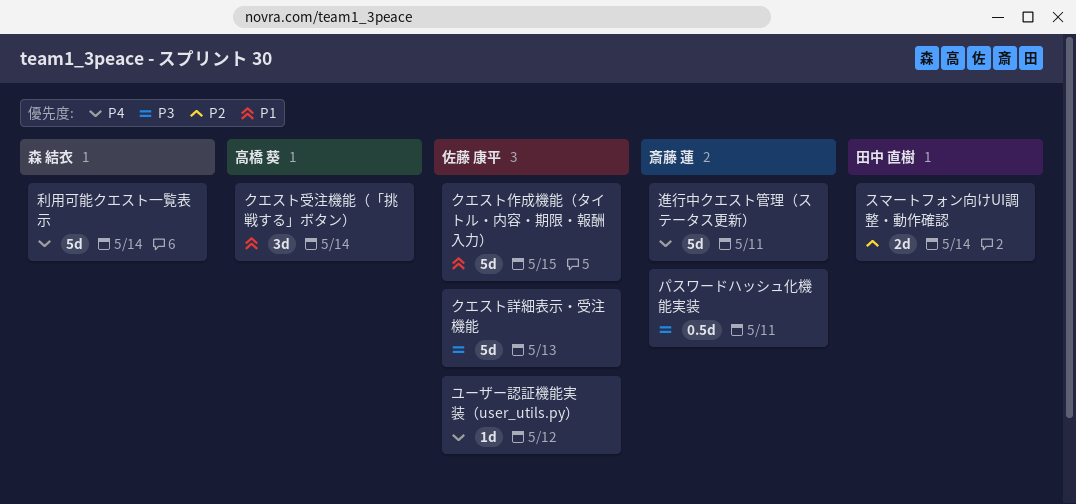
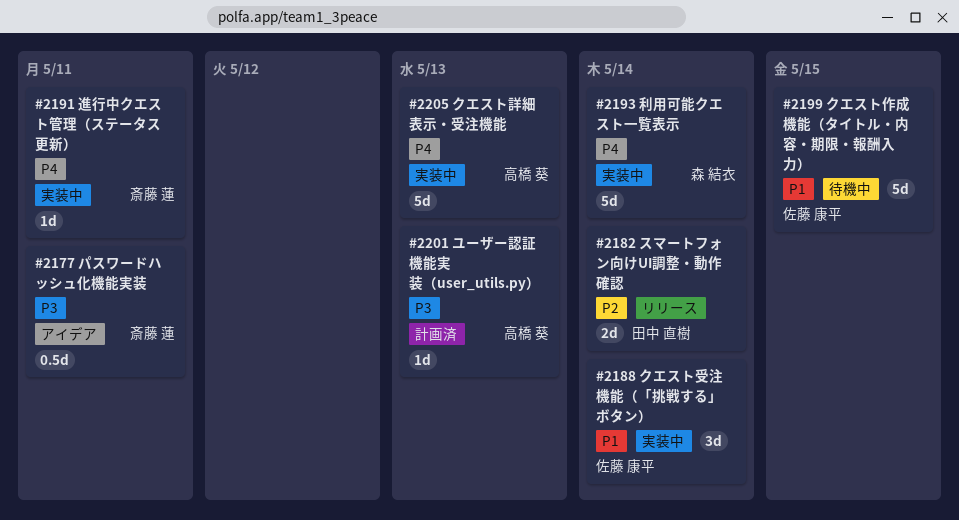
クエスト受注機能（「挑戦する」ボタン）, owner: 高橋 葵 -> 佐藤 康平
クエスト詳細表示・受注機能, owner: 佐藤 康平 -> 高橋 葵
クエスト詳細表示・受注機能, priority: P3 -> P4
ユーザー認証機能実装（user_utils.py）, owner: 佐藤 康平 -> 高橋 葵
ユーザー認証機能実装（user_utils.py）, priority: P4 -> P3
ユーザー認証機能実装（user_utils.py）, due: May 12 -> May 13
進行中クエスト管理（ステータス更新）, estimate: 5d -> 1d

